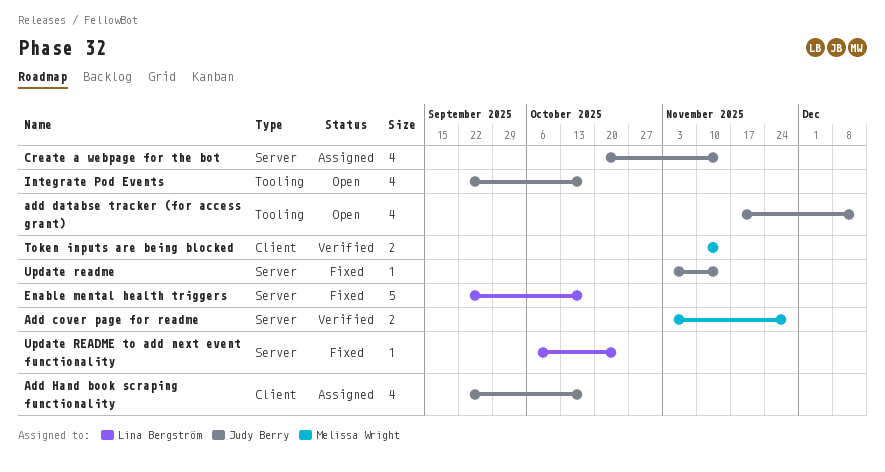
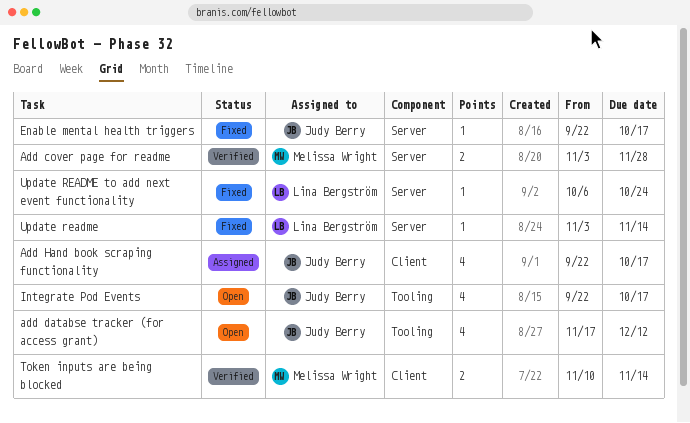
Create a webpage for the bot: present -> none
Enable mental health triggers, owner: Lina Bergström -> Judy Berry
Enable mental health triggers, estimate: 5 -> 1
Update readme, owner: Judy Berry -> Lina Bergström

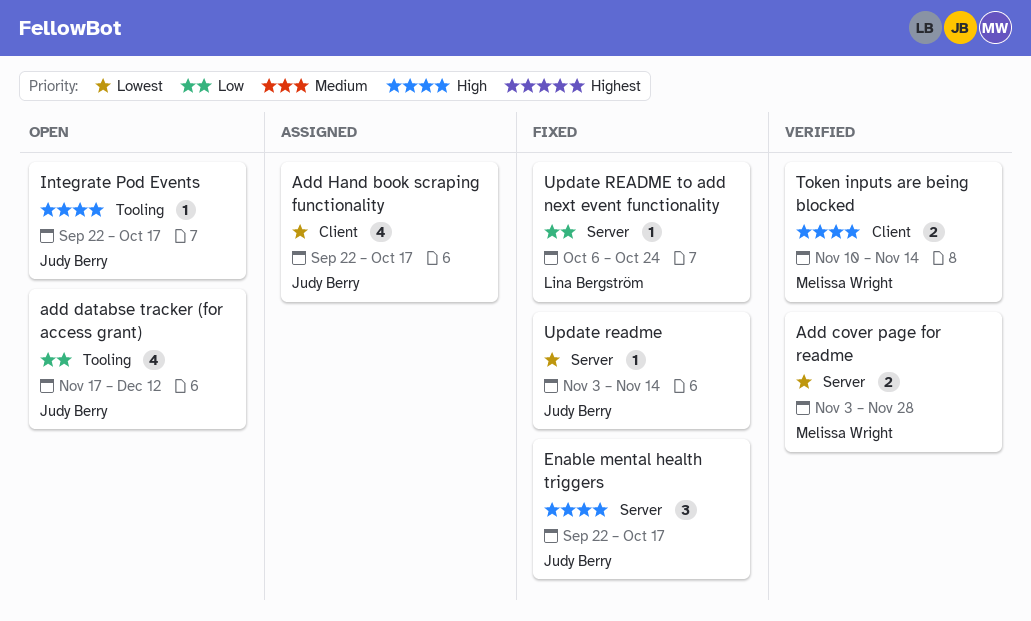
Enable mental health triggers, estimate: 1 -> 3
Integrate Pod Events, estimate: 4 -> 1
Update readme, owner: Lina Bergström -> Judy Berry

